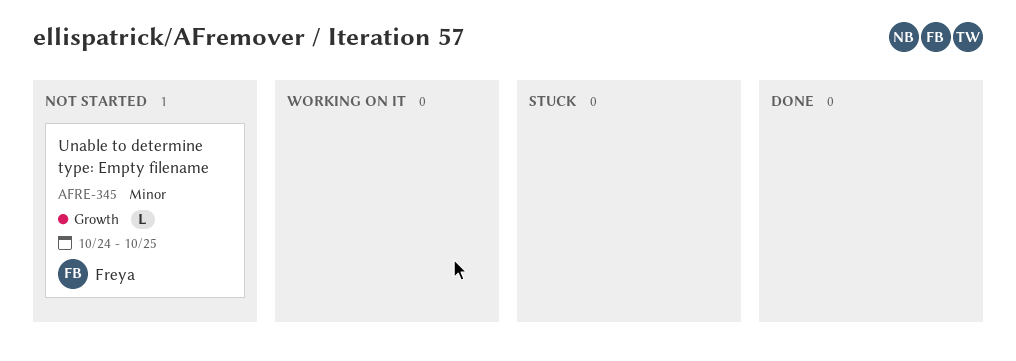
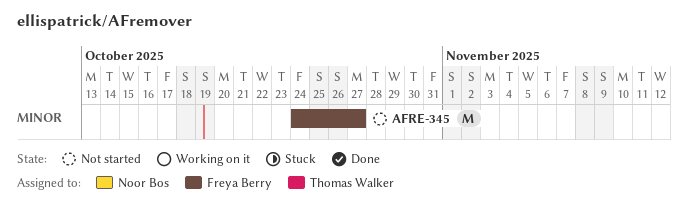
AFRE-345, estimate: L -> M
AFRE-345, due: Oct 25 -> Oct 27

